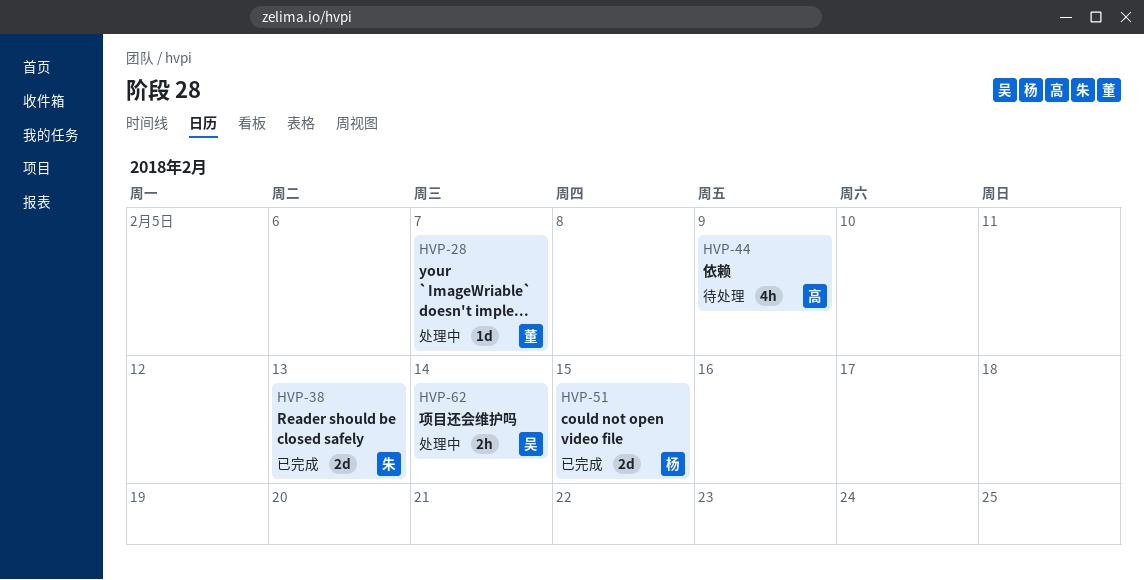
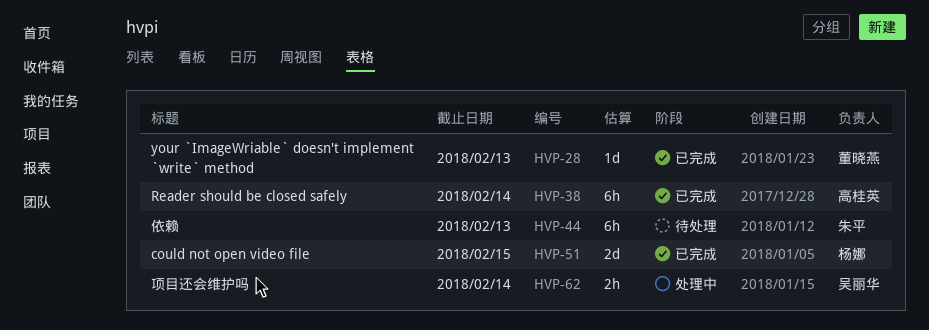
HVP-28, status: 处理中 -> 已完成
HVP-28, due: Feb 7 -> Feb 13
HVP-38, owner: 朱平 -> 高桂英
HVP-38, estimate: 2d -> 6h
HVP-38, due: Feb 13 -> Feb 14
HVP-44, owner: 高桂英 -> 朱平
HVP-44, estimate: 4h -> 6h
HVP-44, due: Feb 9 -> Feb 13

